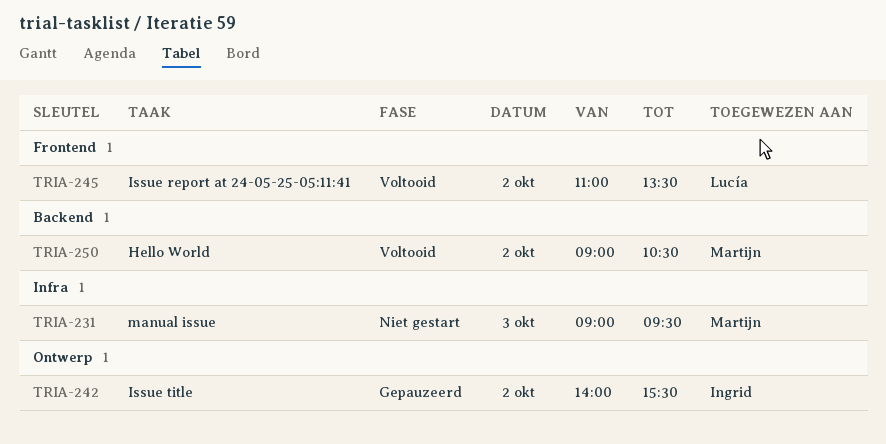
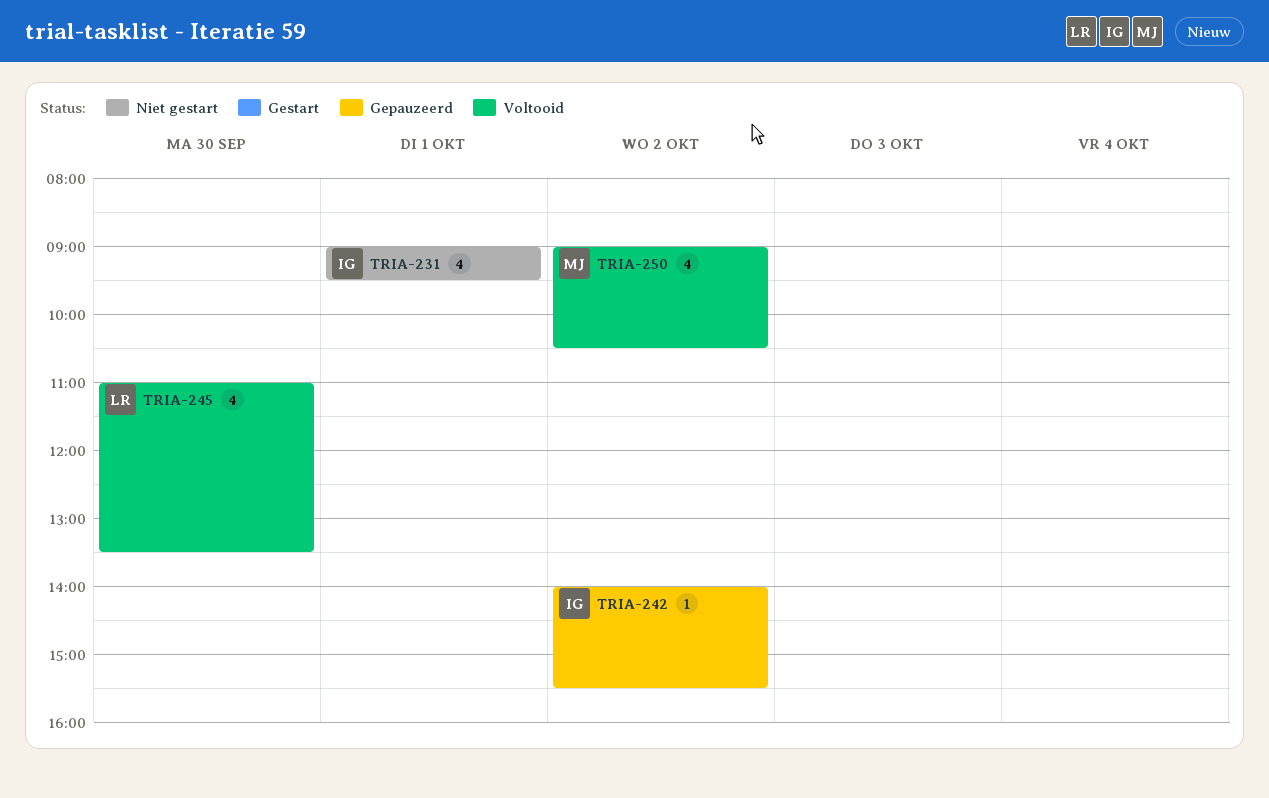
TRIA-231, owner: Martijn -> Ingrid
TRIA-231, day: Oct 3 -> Oct 1
TRIA-245, day: Oct 2 -> Sep 30

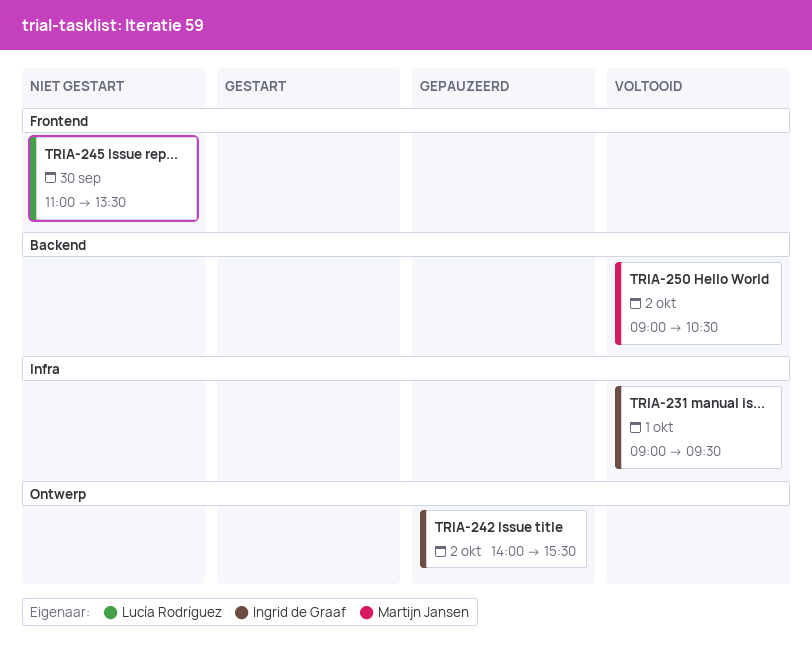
TRIA-231, status: Niet gestart -> Voltooid
TRIA-245, status: Voltooid -> Niet gestart

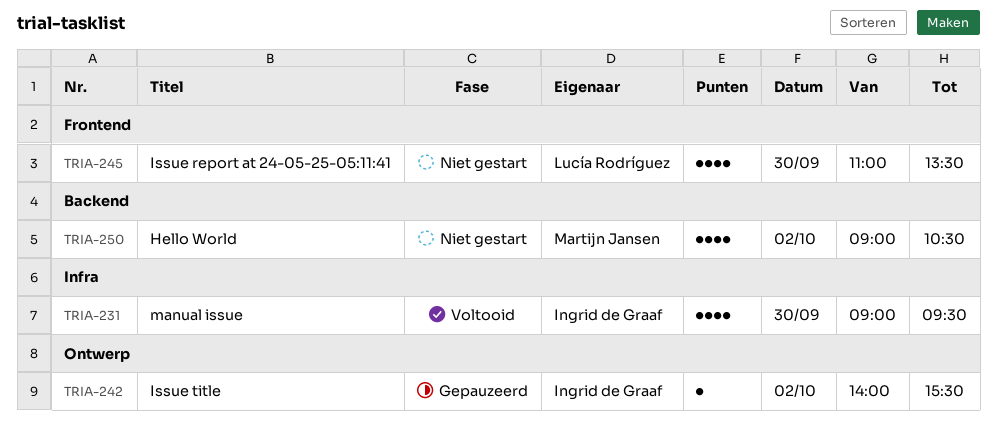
TRIA-231, day: Oct 1 -> Sep 30
TRIA-250, status: Voltooid -> Niet gestart

